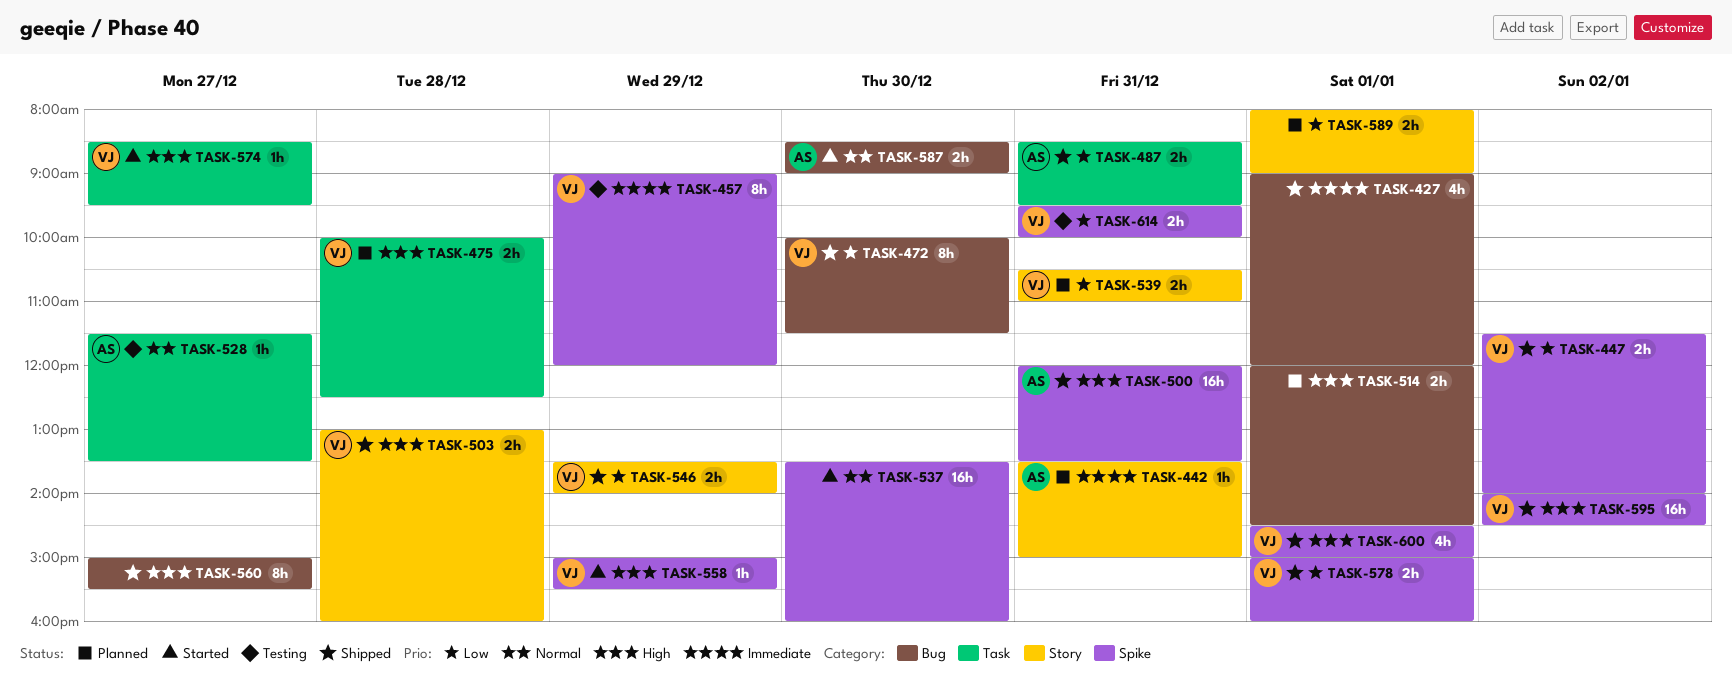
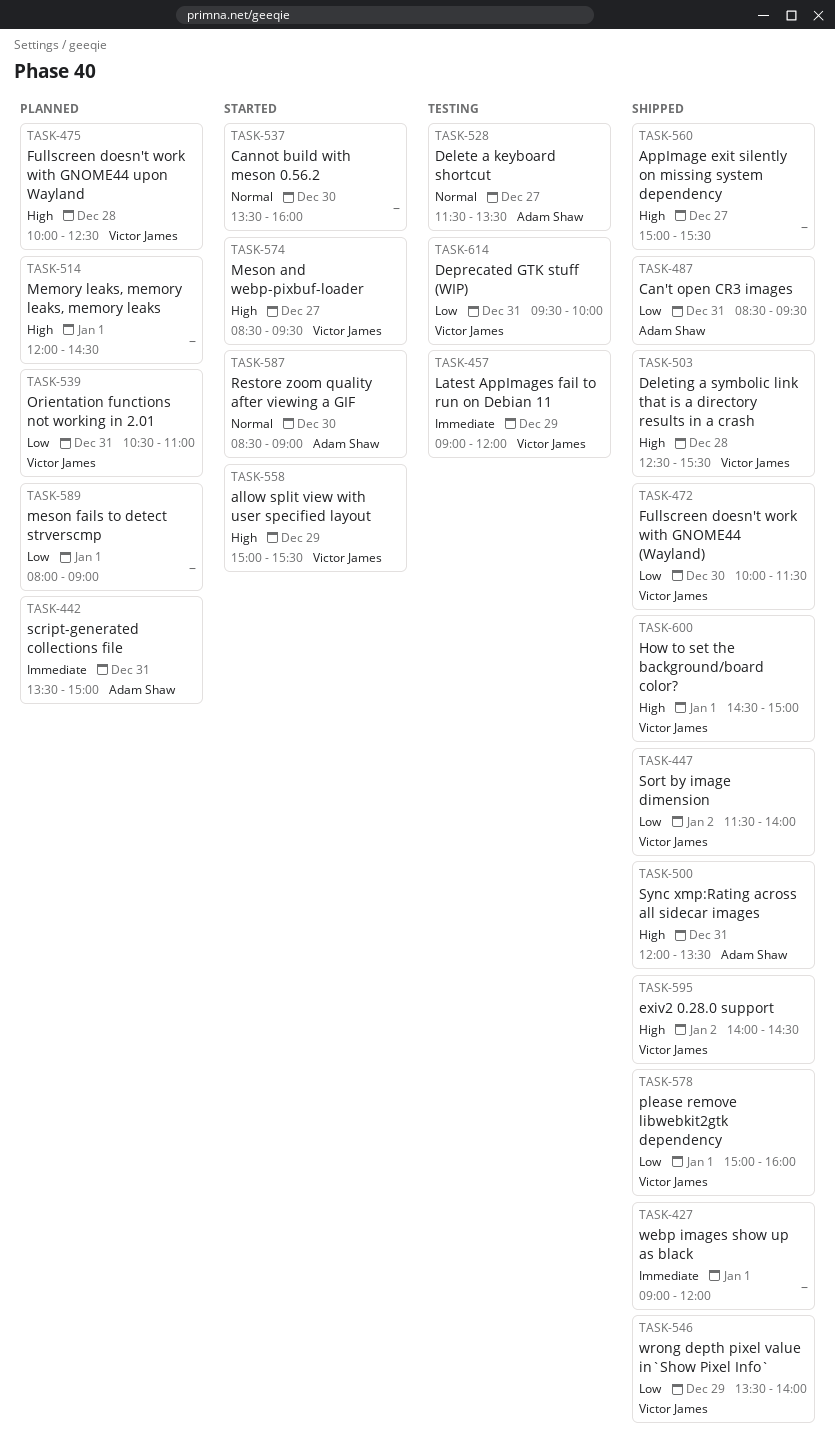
TASK-503, begins: 13:00 -> 12:30
TASK-503, ends: 16:00 -> 15:30

